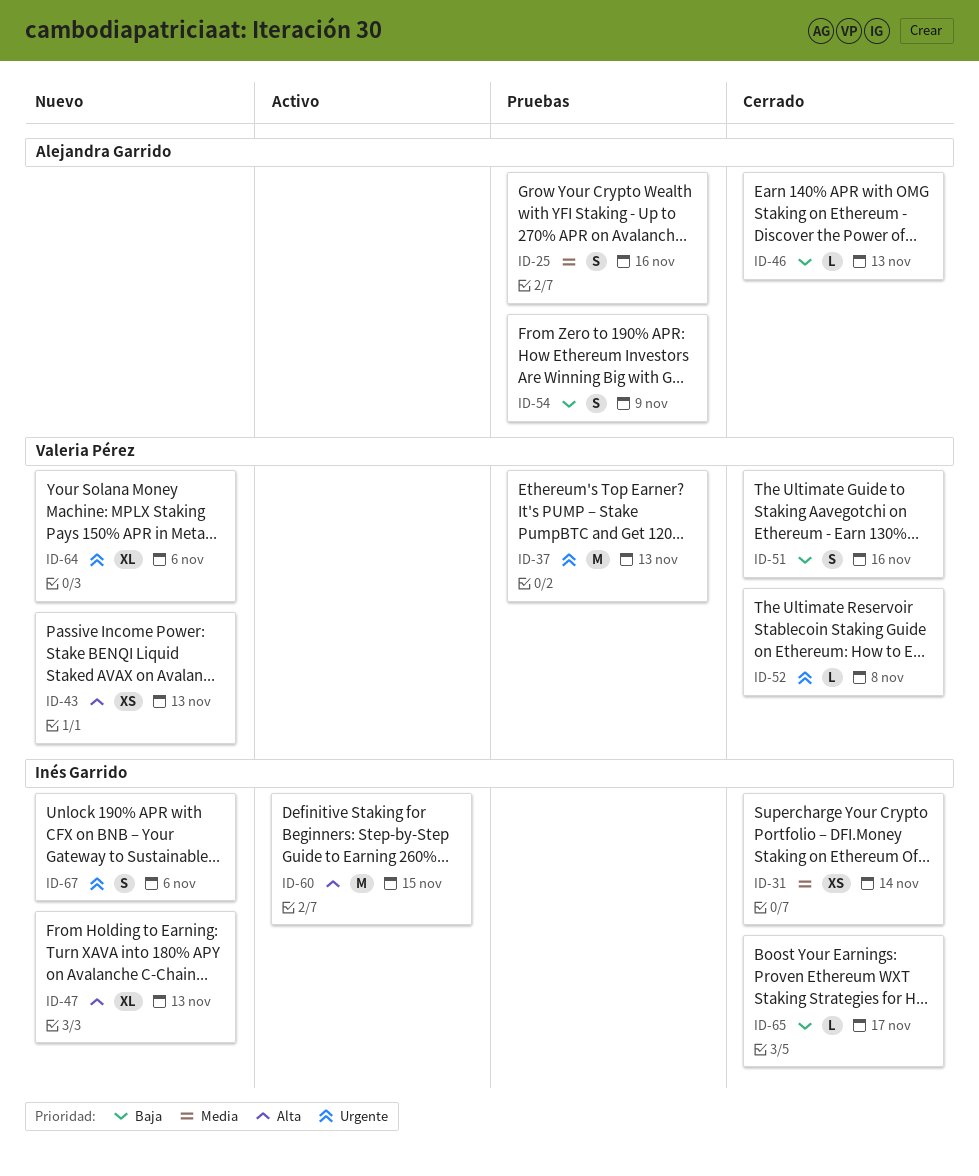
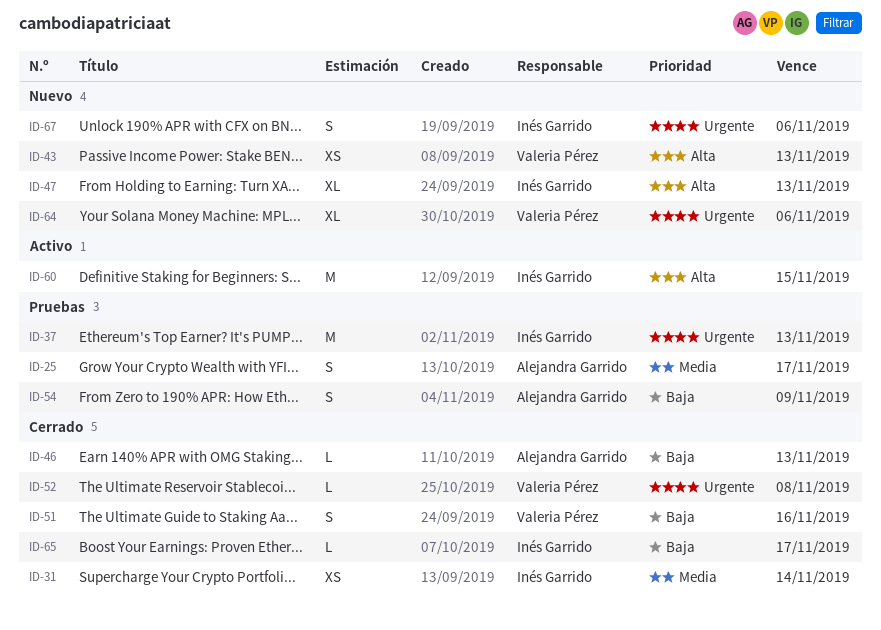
ID-25, due: Nov 16 -> Nov 17
ID-37, owner: Valeria Pérez -> Inés Garrido

